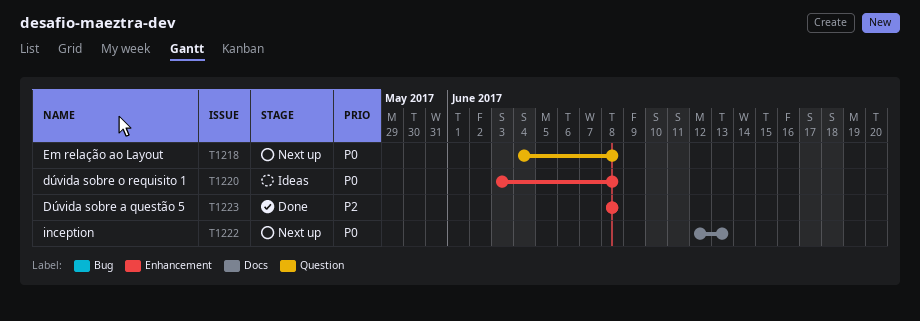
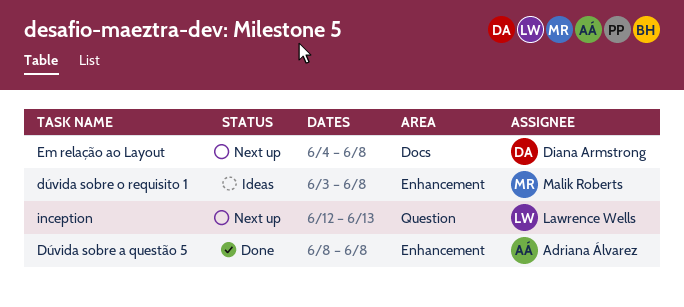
Em relação ao Layout, label: Question -> Docs
inception, label: Docs -> Question

